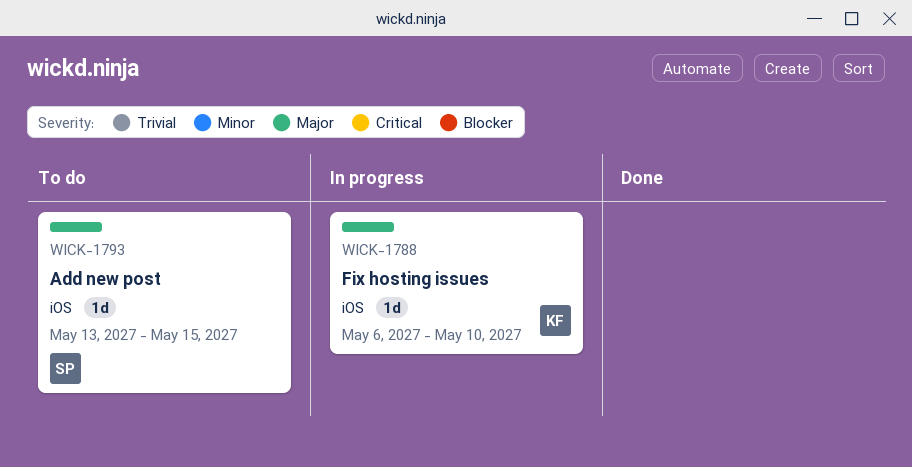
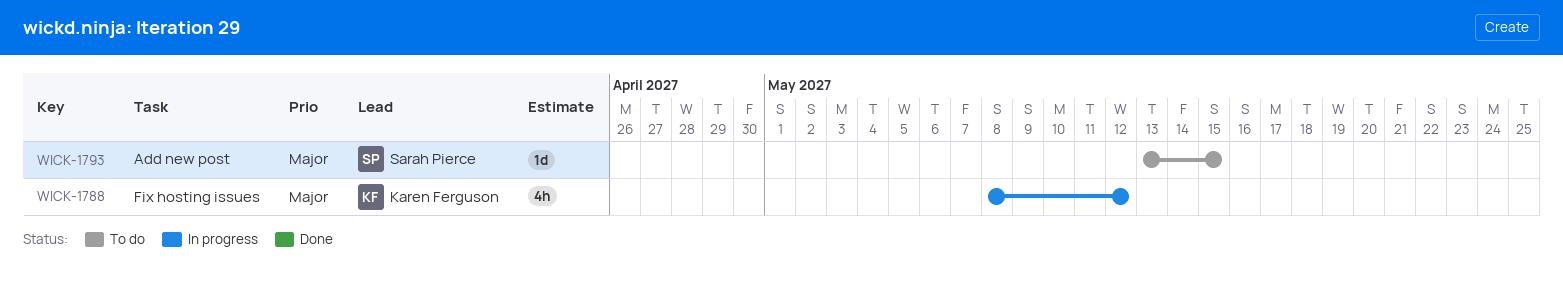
WICK-1788, estimate: 1d -> 4h
WICK-1788, start: May 6 -> May 8
WICK-1788, due: May 10 -> May 12

